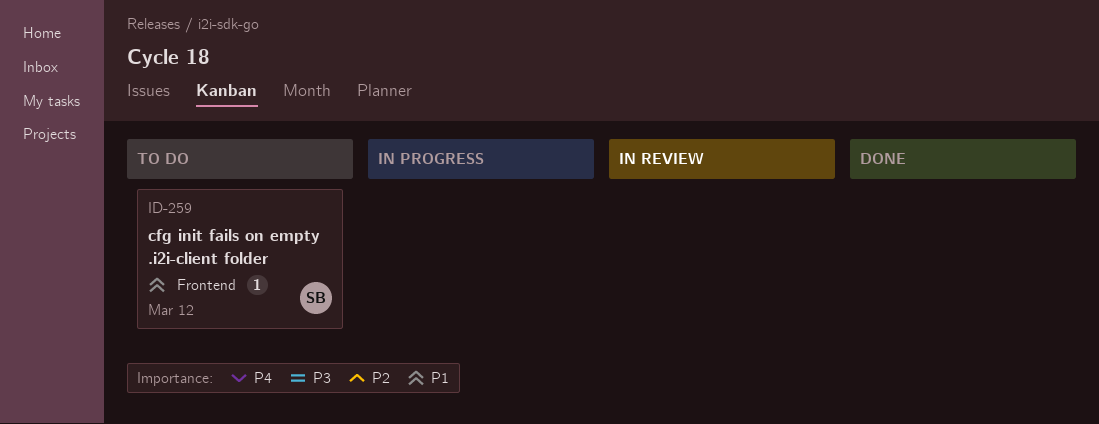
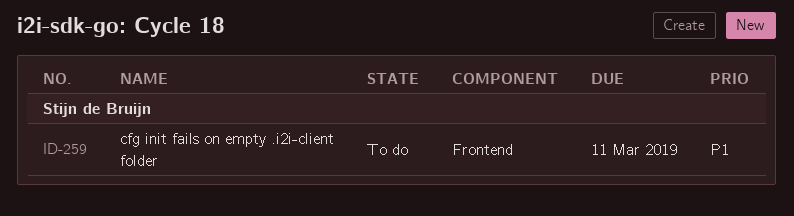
ID-259, due: Mar 12 -> Mar 11

